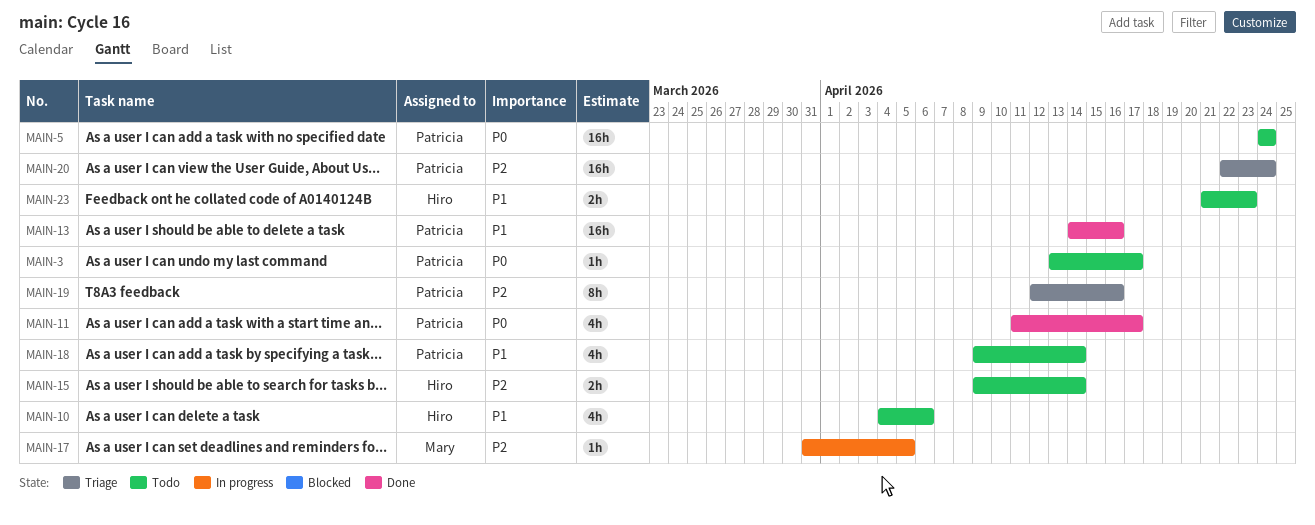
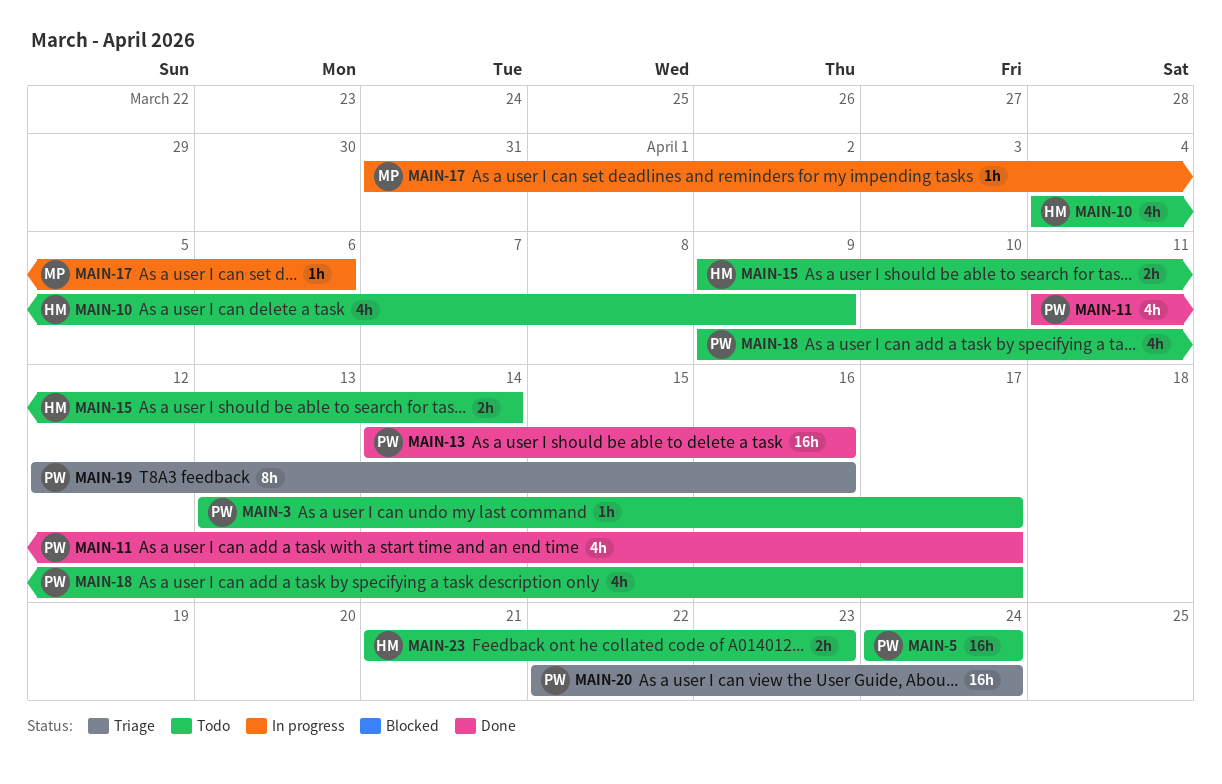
MAIN-10, due: Apr 6 -> Apr 9
MAIN-17, due: Apr 5 -> Apr 6
MAIN-18, due: Apr 14 -> Apr 17

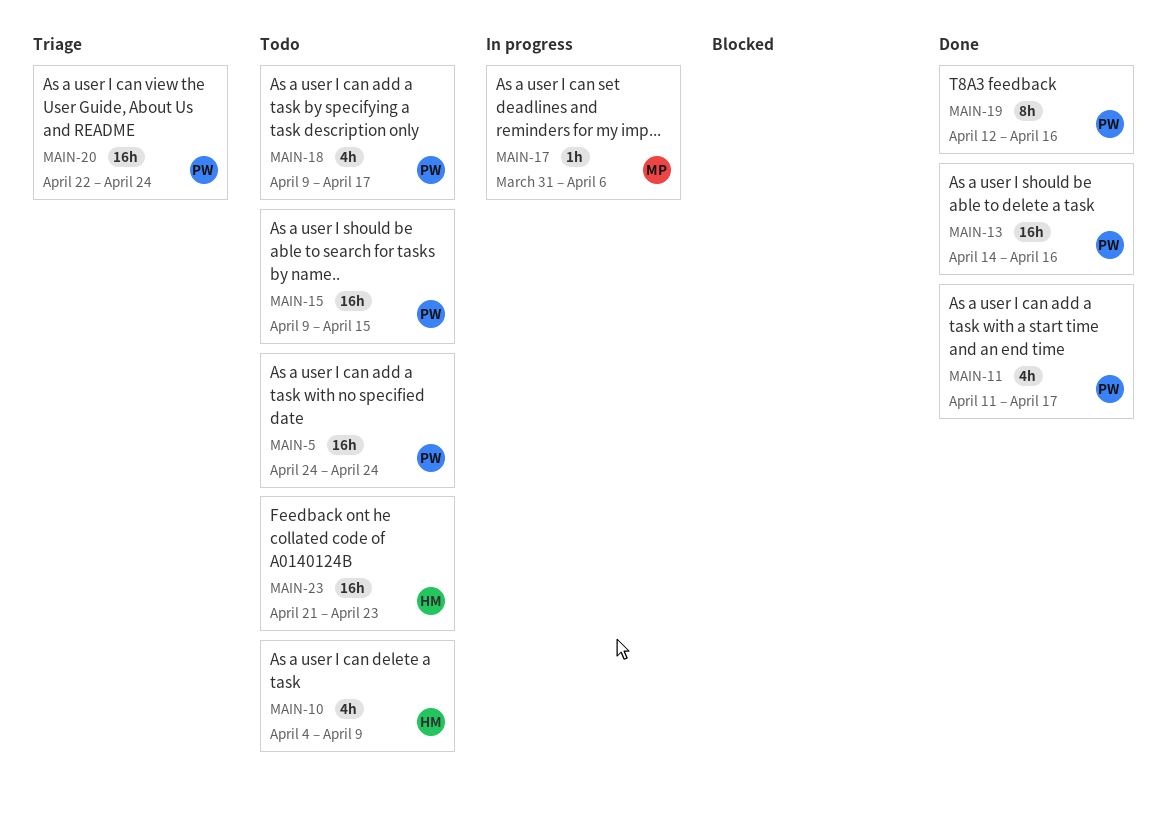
MAIN-3: present -> none
MAIN-15, owner: HM -> PW
MAIN-15, estimate: 2h -> 16h
MAIN-15, due: Apr 14 -> Apr 15
MAIN-19, status: Triage -> Done
MAIN-23, estimate: 2h -> 16h

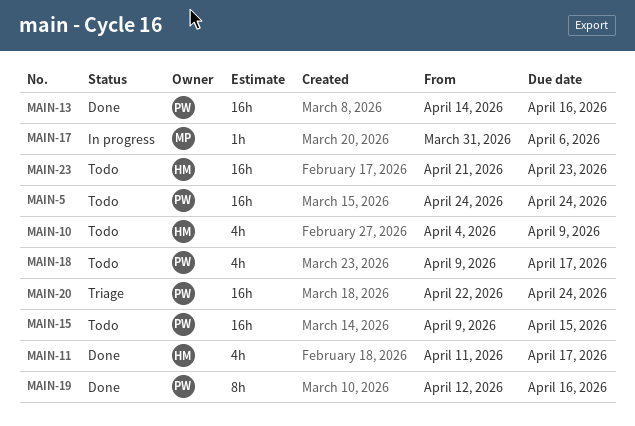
MAIN-11, owner: PW -> HM

